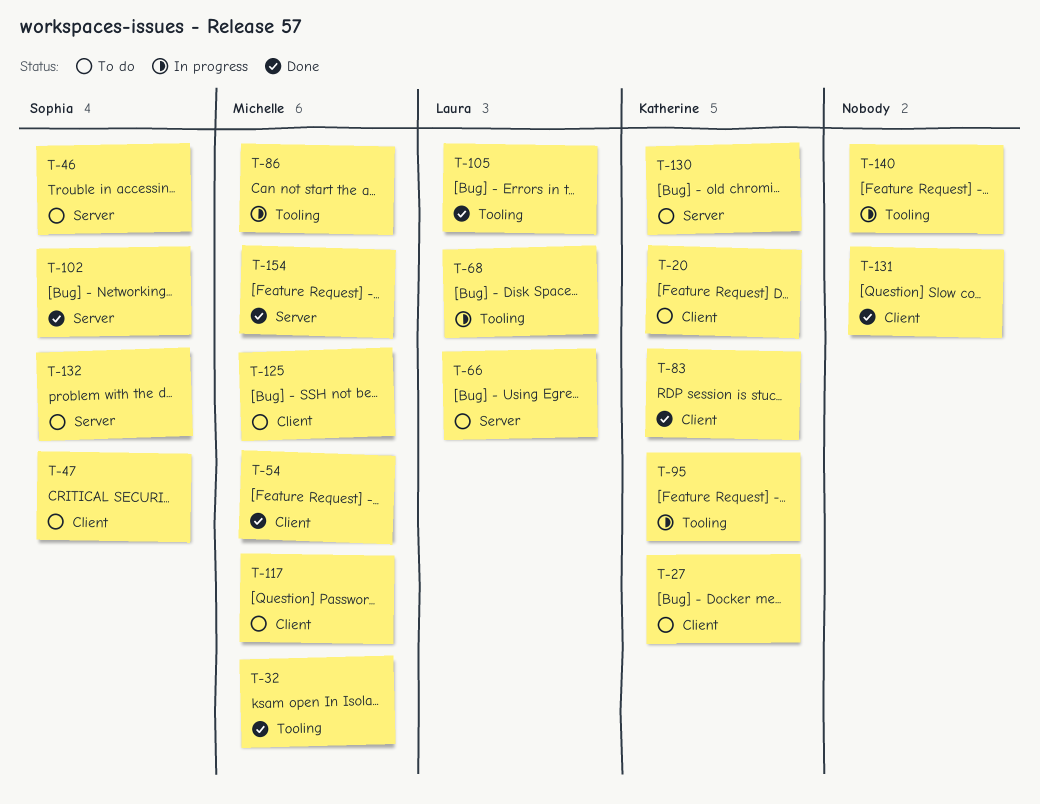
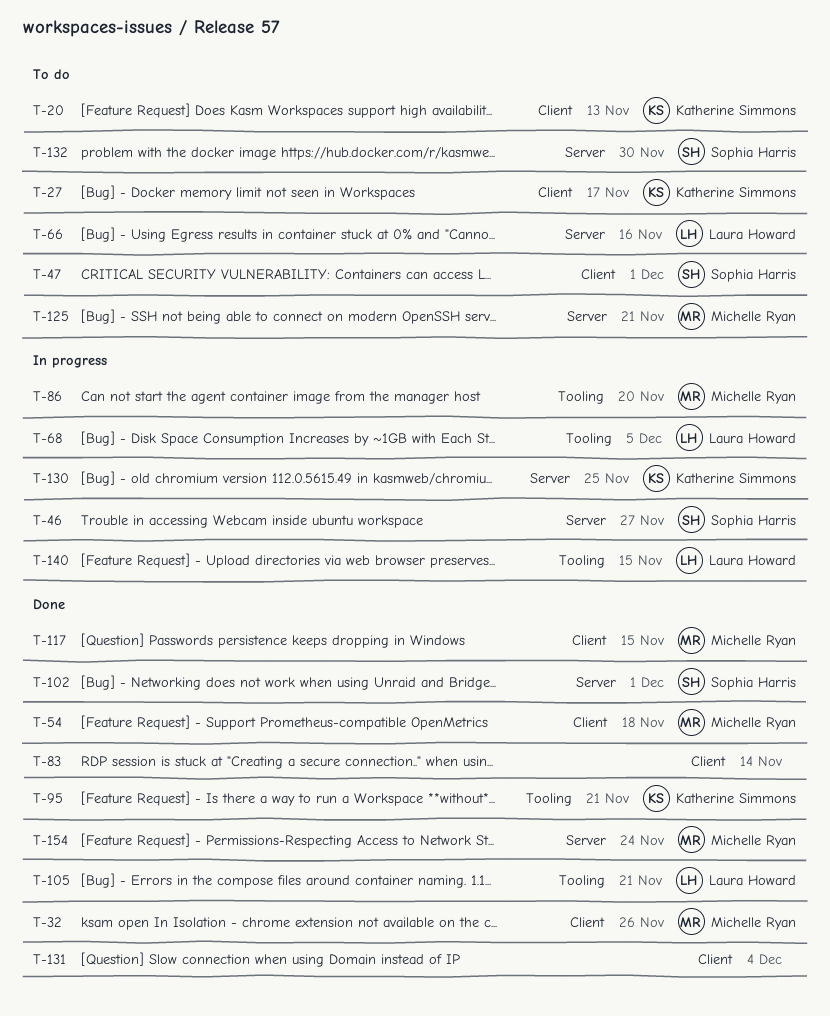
T-32, label: Tooling -> Client
T-46, status: To do -> In progress
T-83, owner: Katherine Simmons -> none
T-95, status: In progress -> Done
T-117, status: To do -> Done
T-125, label: Client -> Server
T-130, status: To do -> In progress
T-140, owner: none -> Laura Howard

